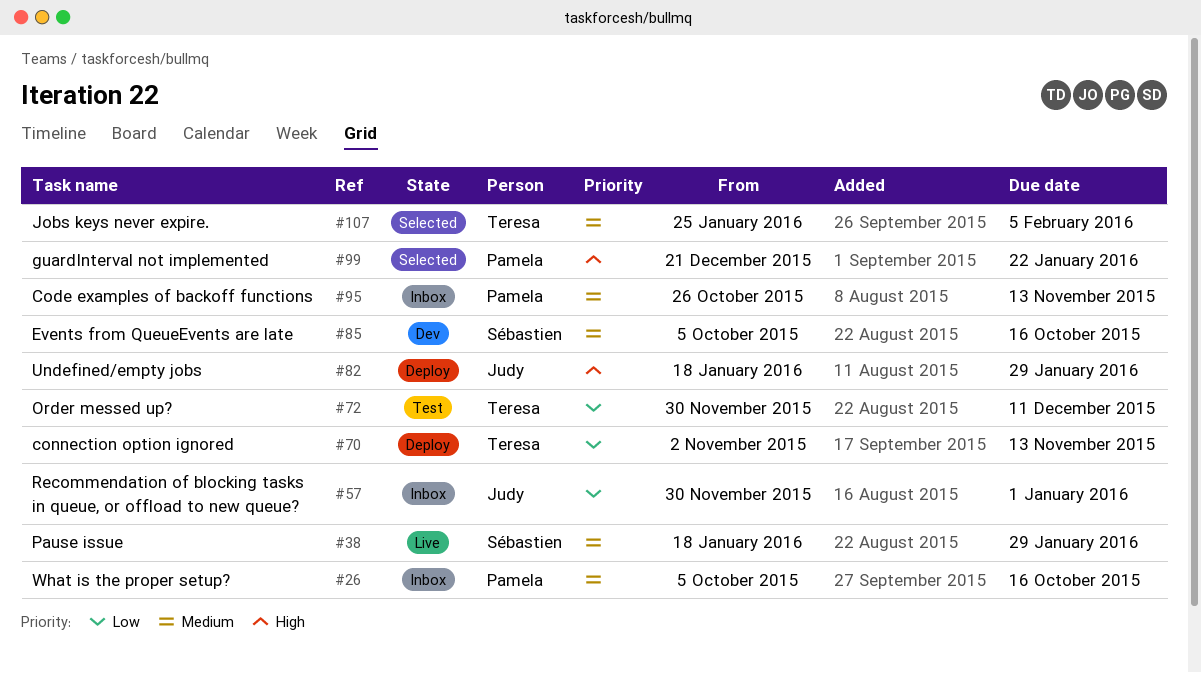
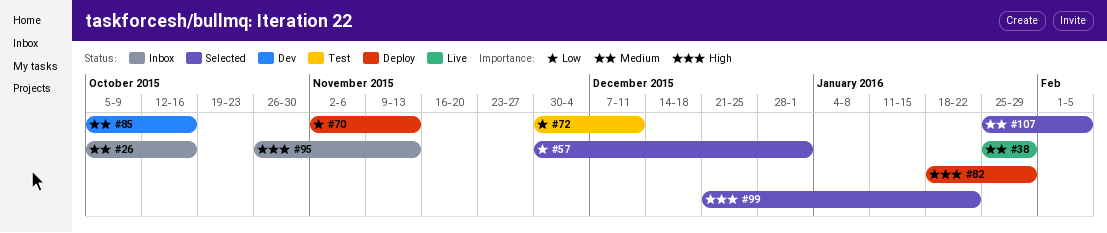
#38, start: Jan 18 -> Jan 25
#57, status: Inbox -> Selected
#95, priority: Medium -> High

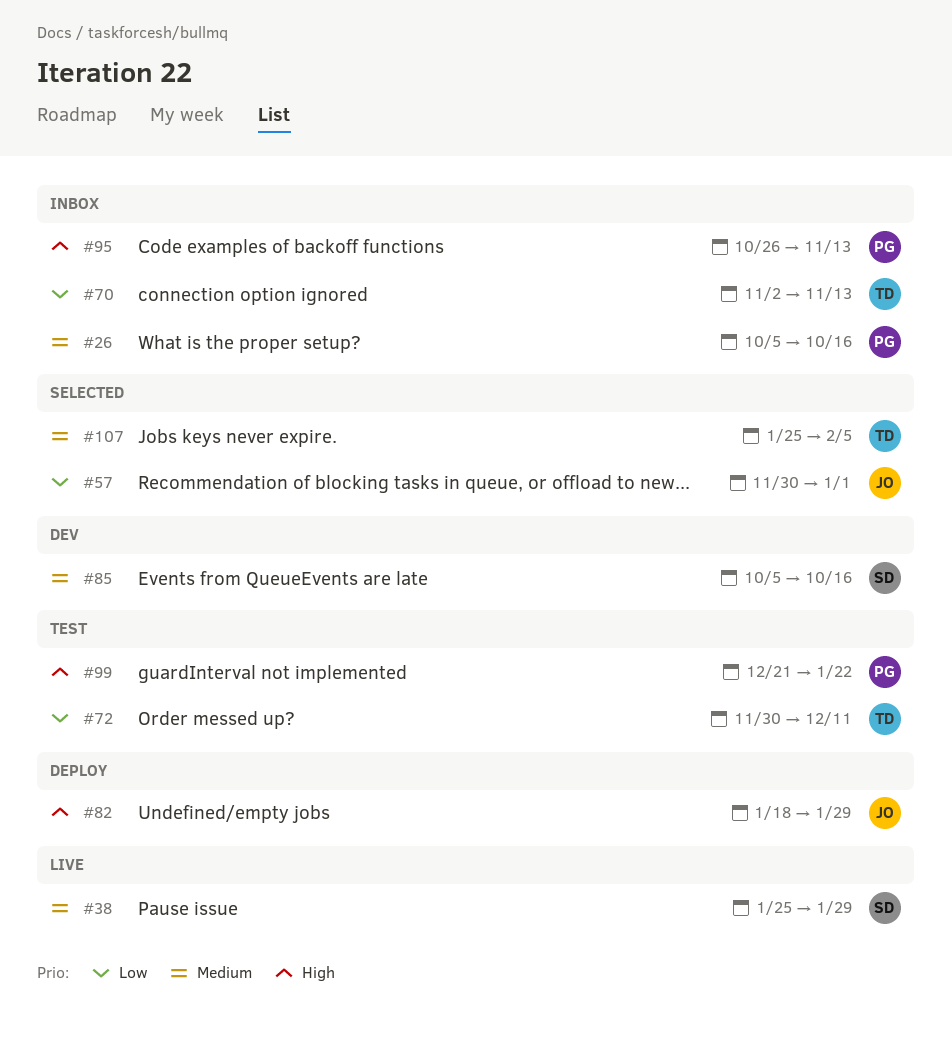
#70, status: Deploy -> Inbox
#99, status: Selected -> Test

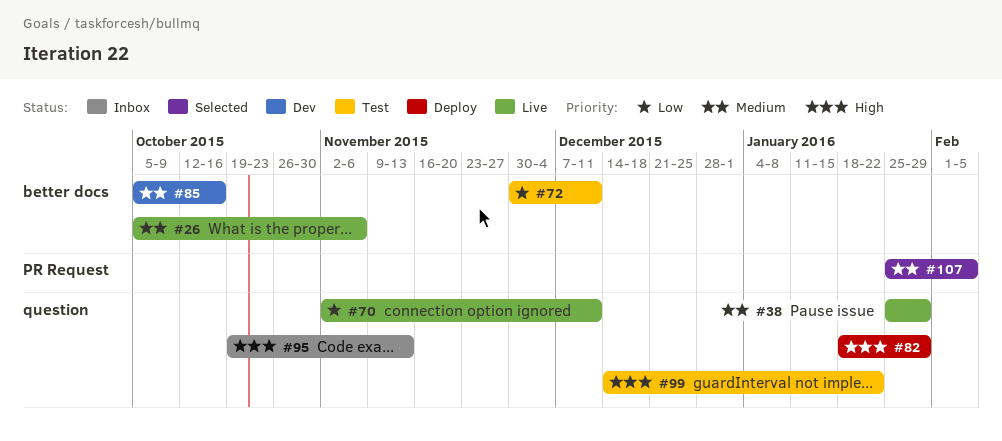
#26, status: Inbox -> Live
#26, due: Oct 16 -> Nov 6
#57: present -> none
#70, status: Inbox -> Live
#70, due: Nov 13 -> Dec 11
#95, start: Oct 26 -> Oct 19
#99, start: Dec 21 -> Dec 14

